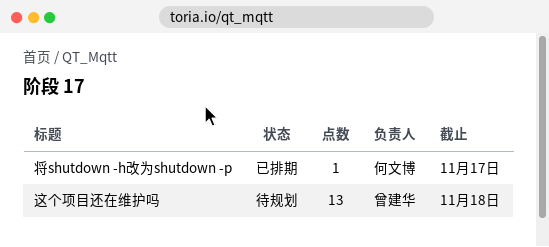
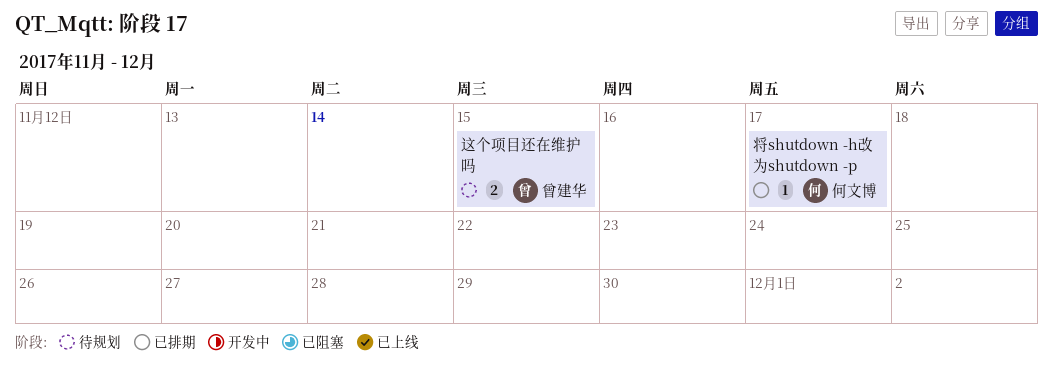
这个项目还在维护吗, estimate: 13 -> 2
这个项目还在维护吗, due: Nov 18 -> Nov 15

